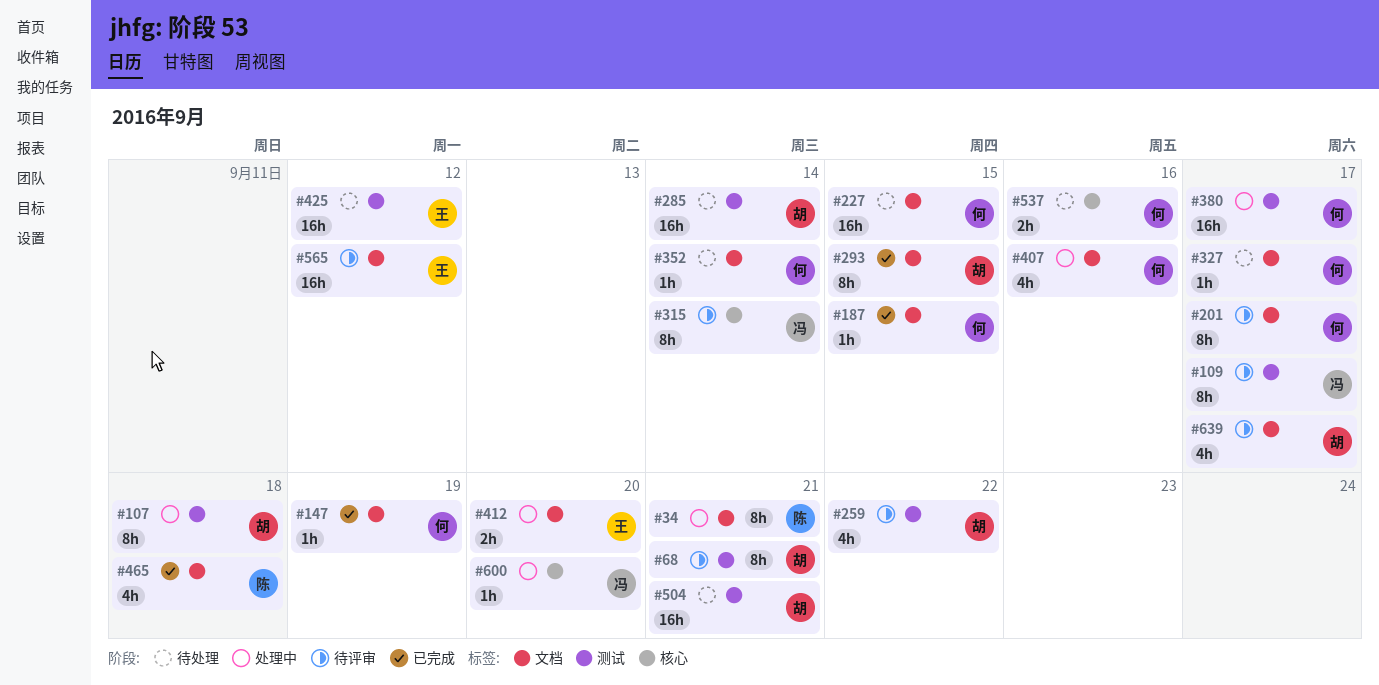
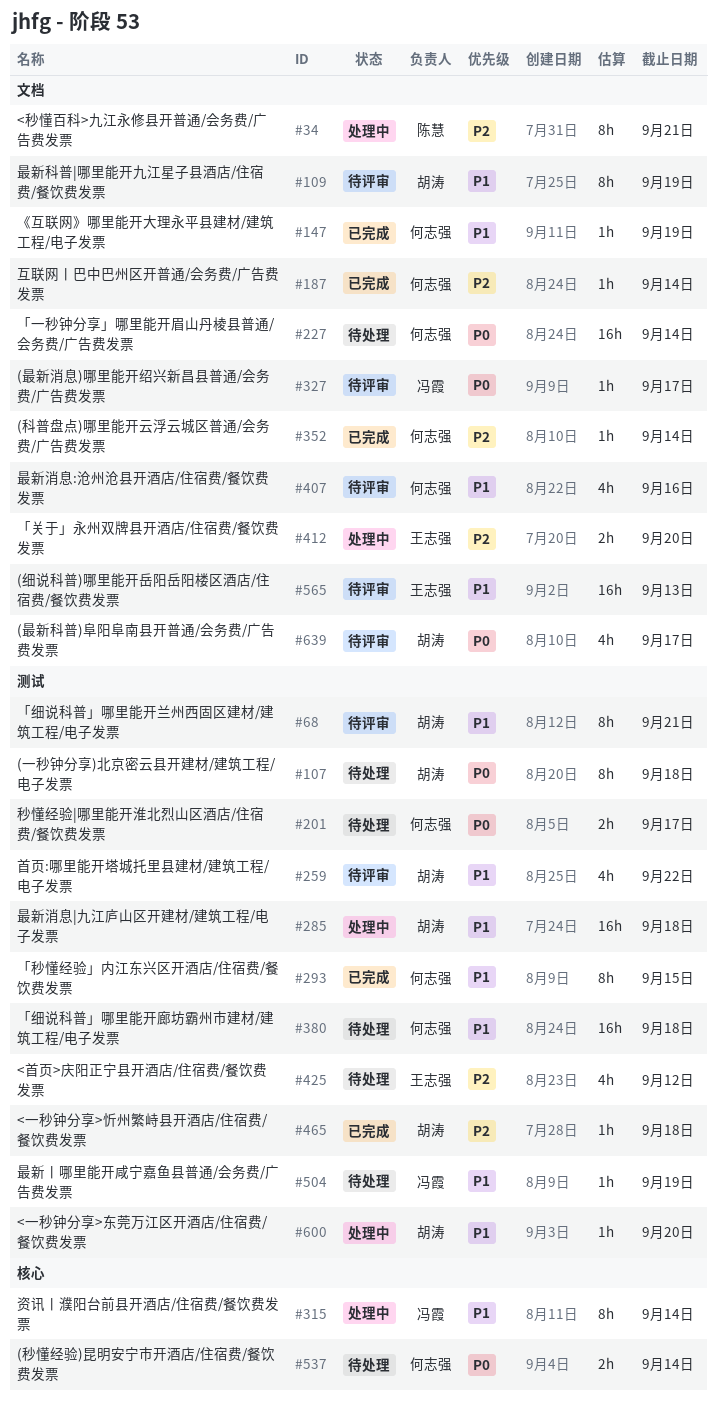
#107, status: 处理中 -> 待处理
#109, owner: 冯霞 -> 胡涛
#109, label: 测试 -> 文档
#109, due: Sep 17 -> Sep 19
#187, due: Sep 15 -> Sep 14
#201, status: 待评审 -> 待处理
#201, label: 文档 -> 测试
#201, estimate: 8h -> 2h
#227, due: Sep 15 -> Sep 14
#285, status: 待处理 -> 处理中
#285, due: Sep 14 -> Sep 18
#293, owner: 胡涛 -> 何志强
#293, label: 文档 -> 测试
#315, status: 待评审 -> 处理中
#327, status: 待处理 -> 待评审
#327, owner: 何志强 -> 冯霞
#352, status: 待处理 -> 已完成
#380, status: 处理中 -> 待处理
#380, due: Sep 17 -> Sep 18
#407, status: 处理中 -> 待评审
#425, estimate: 16h -> 4h
#465, owner: 陈慧 -> 胡涛
#465, label: 文档 -> 测试
#465, estimate: 4h -> 1h
#504, owner: 胡涛 -> 冯霞
#504, estimate: 16h -> 1h
#504, due: Sep 21 -> Sep 19
#537, due: Sep 16 -> Sep 14
#565, due: Sep 12 -> Sep 13
#600, owner: 冯霞 -> 胡涛
#600, label: 核心 -> 测试

